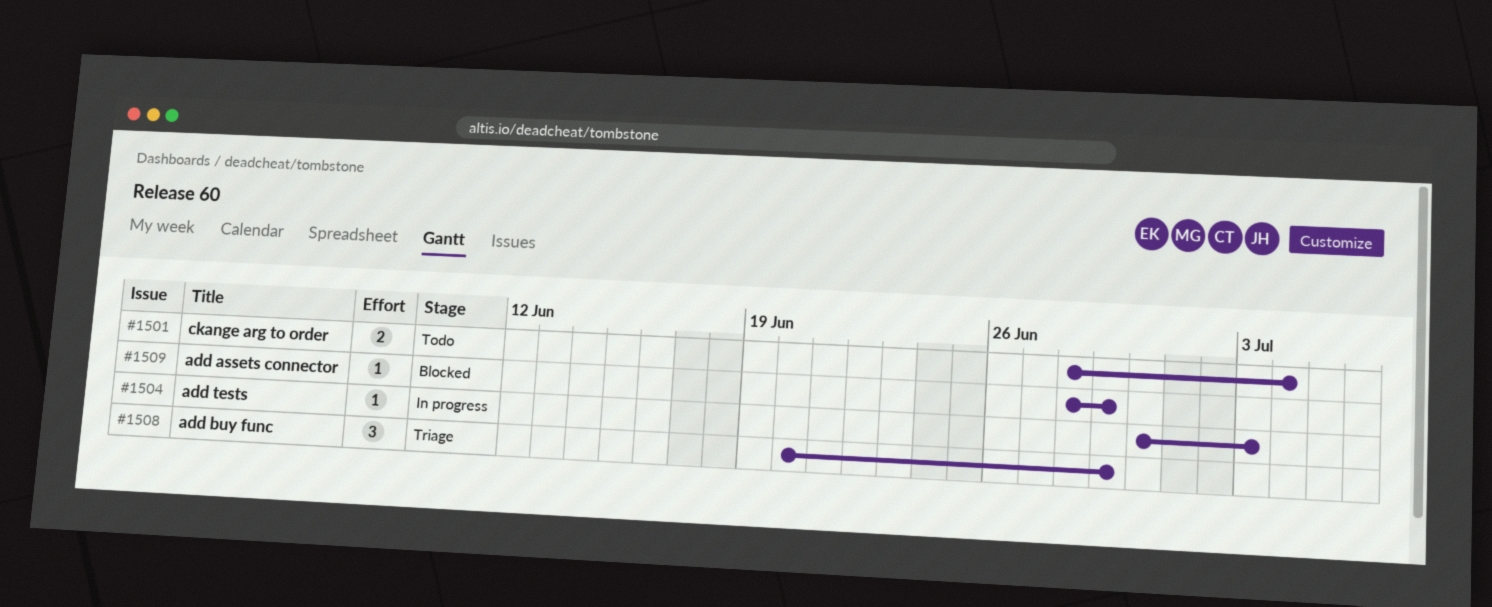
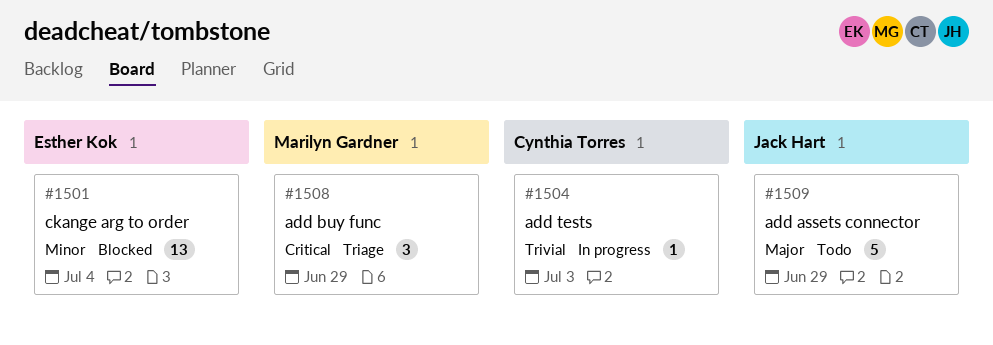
#1501, status: Todo -> Blocked
#1501, estimate: 2 -> 13
#1509, status: Blocked -> Todo
#1509, estimate: 1 -> 5

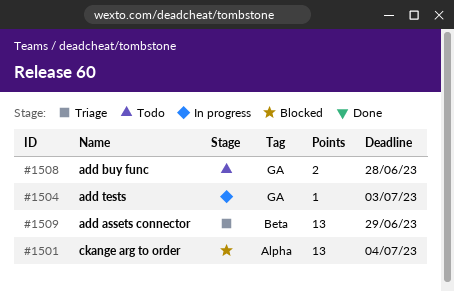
#1508, status: Triage -> Todo
#1508, estimate: 3 -> 2
#1508, due: Jun 29 -> Jun 28
#1509, status: Todo -> Triage
#1509, estimate: 5 -> 13

